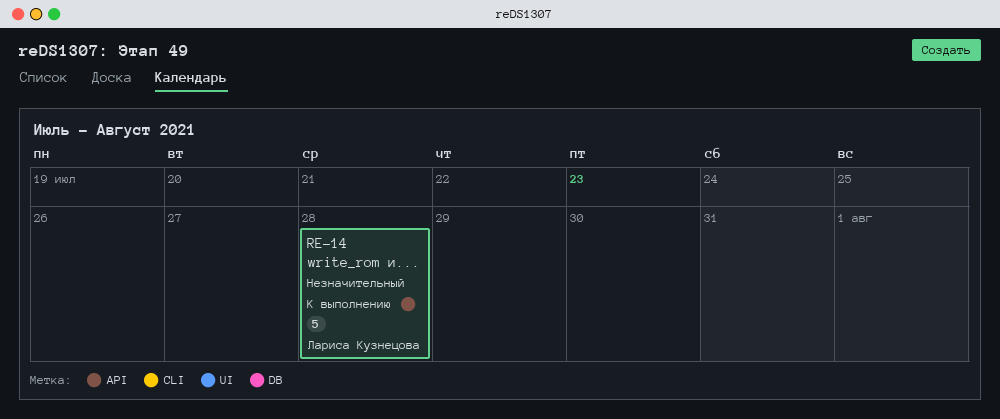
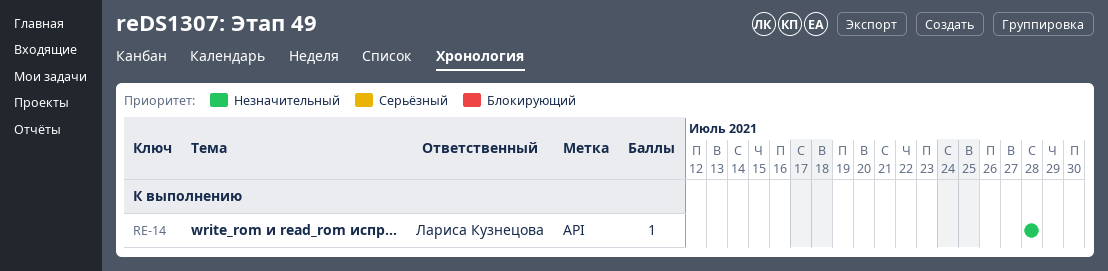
RE-14, estimate: 5 -> 1

